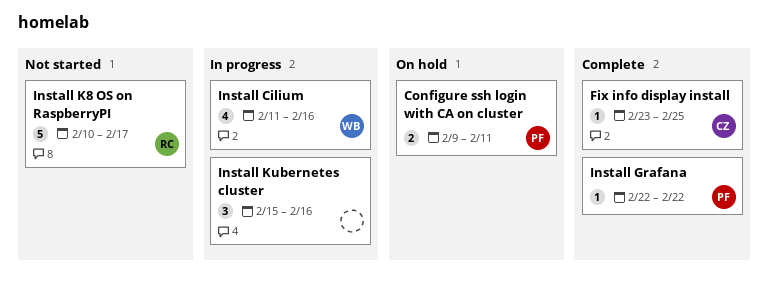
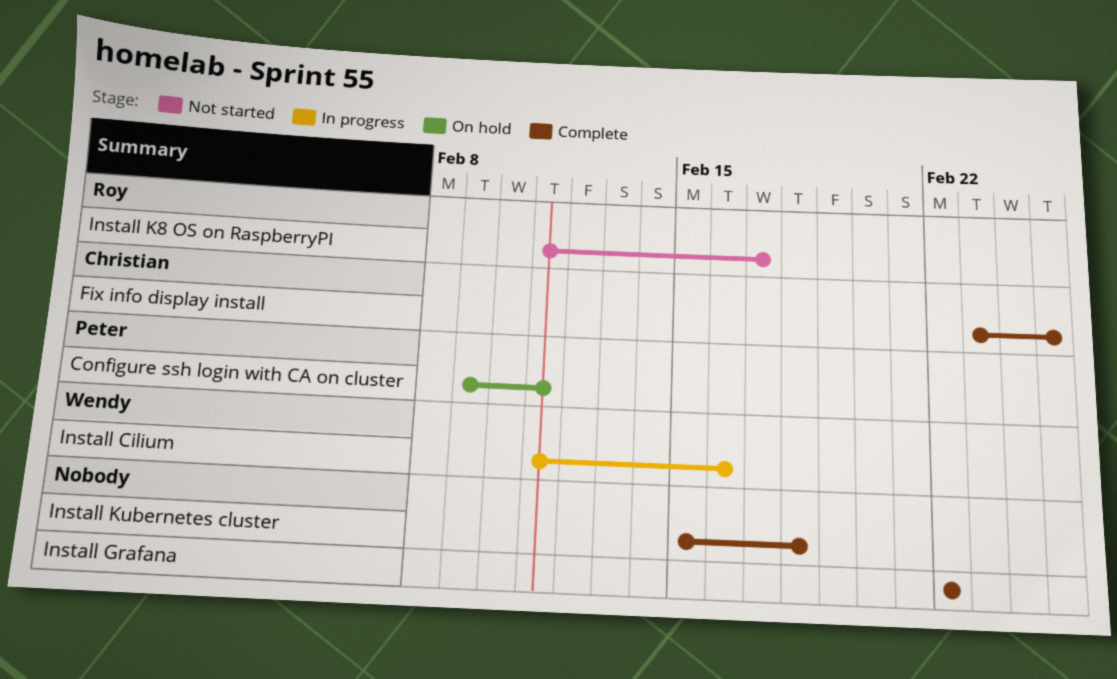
Install Grafana, owner: Peter -> none
Install K8 OS on RaspberryPI, start: Feb 10 -> Feb 11
Install Kubernetes cluster, status: In progress -> Complete
Install Kubernetes cluster, due: Feb 16 -> Feb 18

